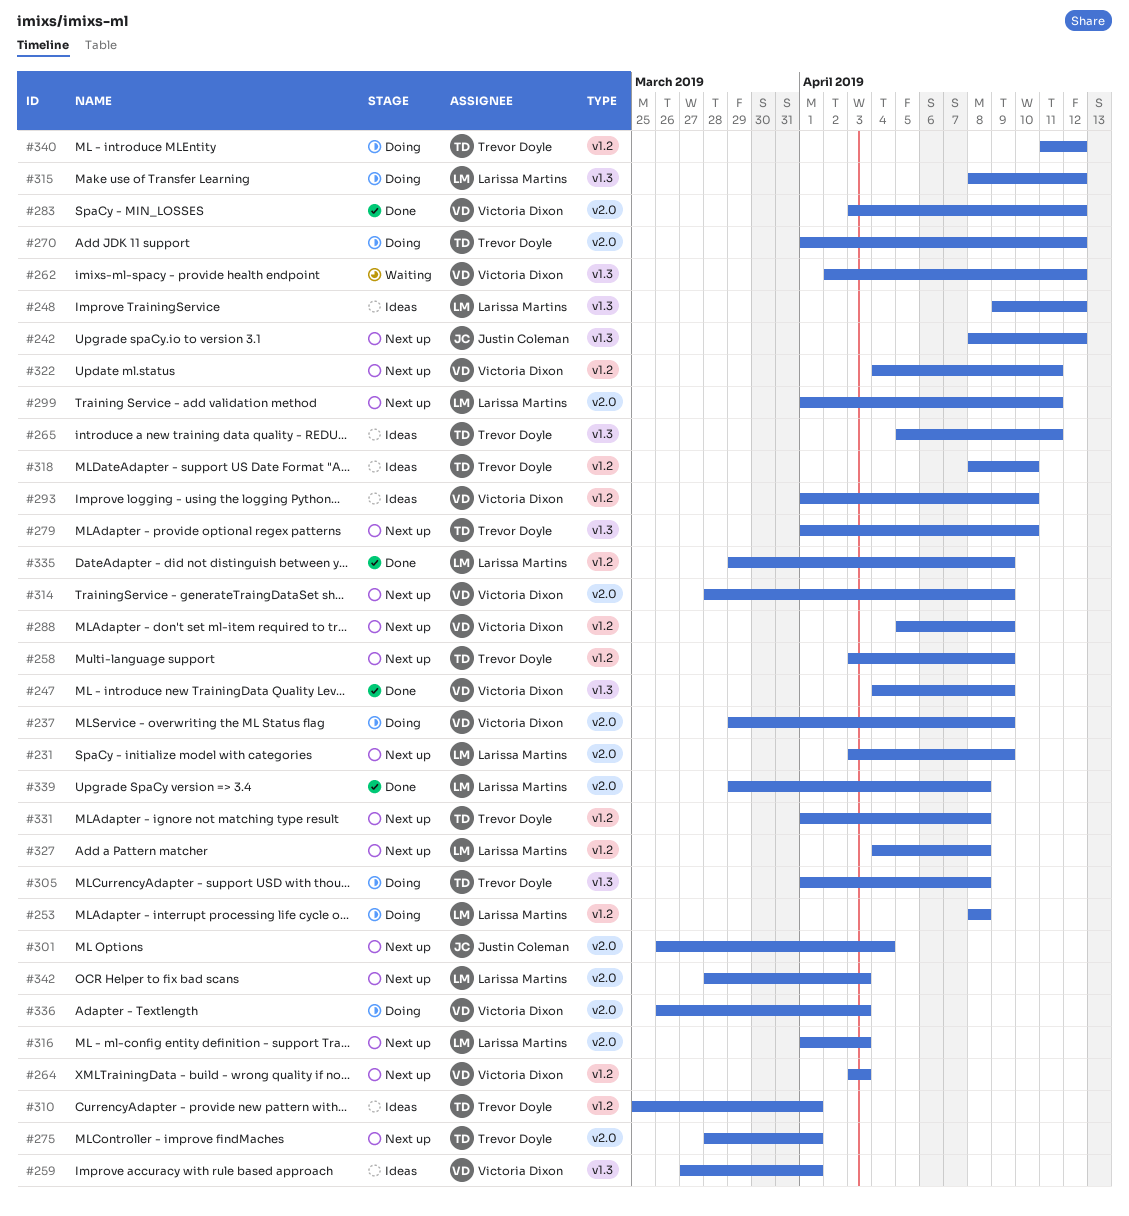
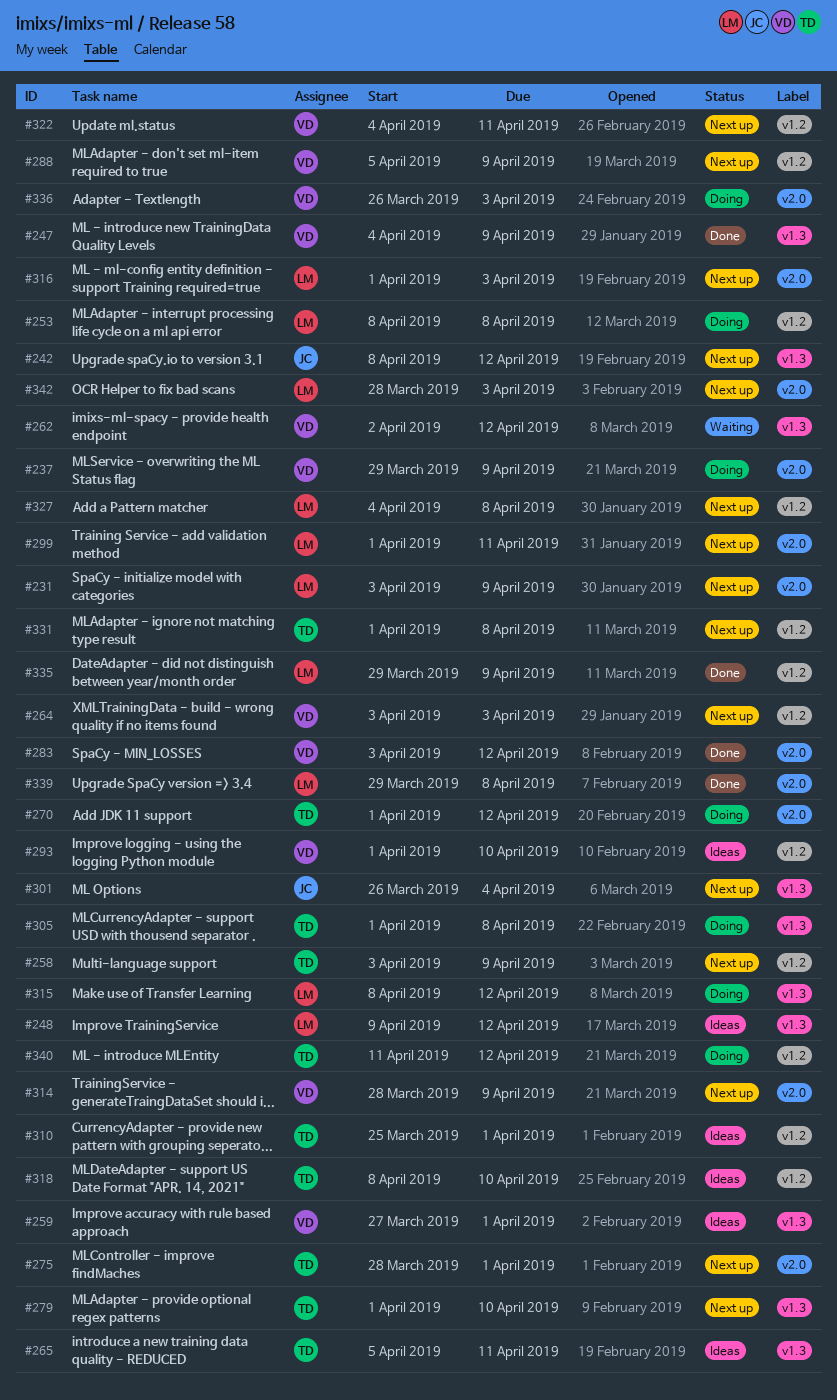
#301, label: v2.0 -> v1.3

